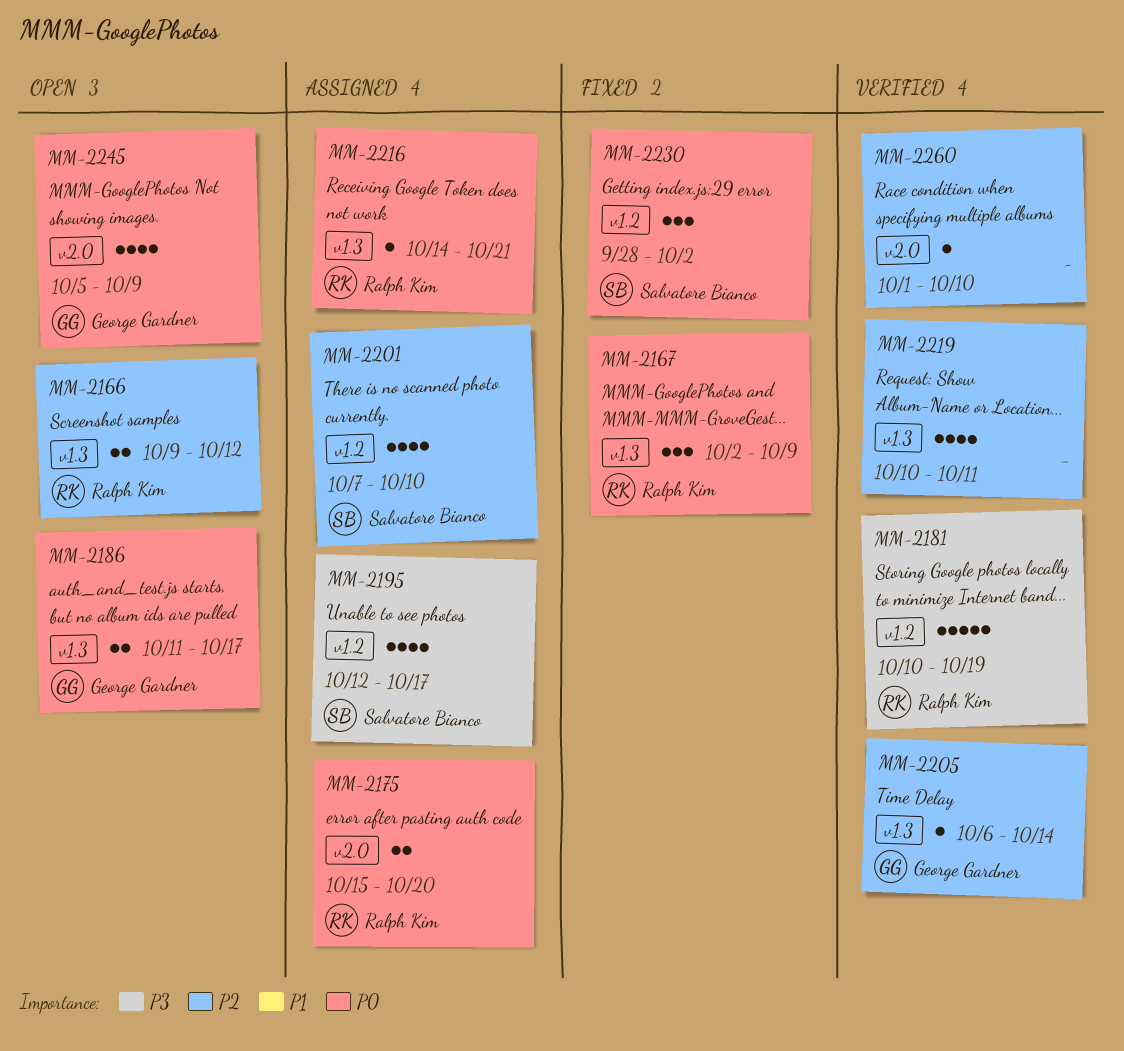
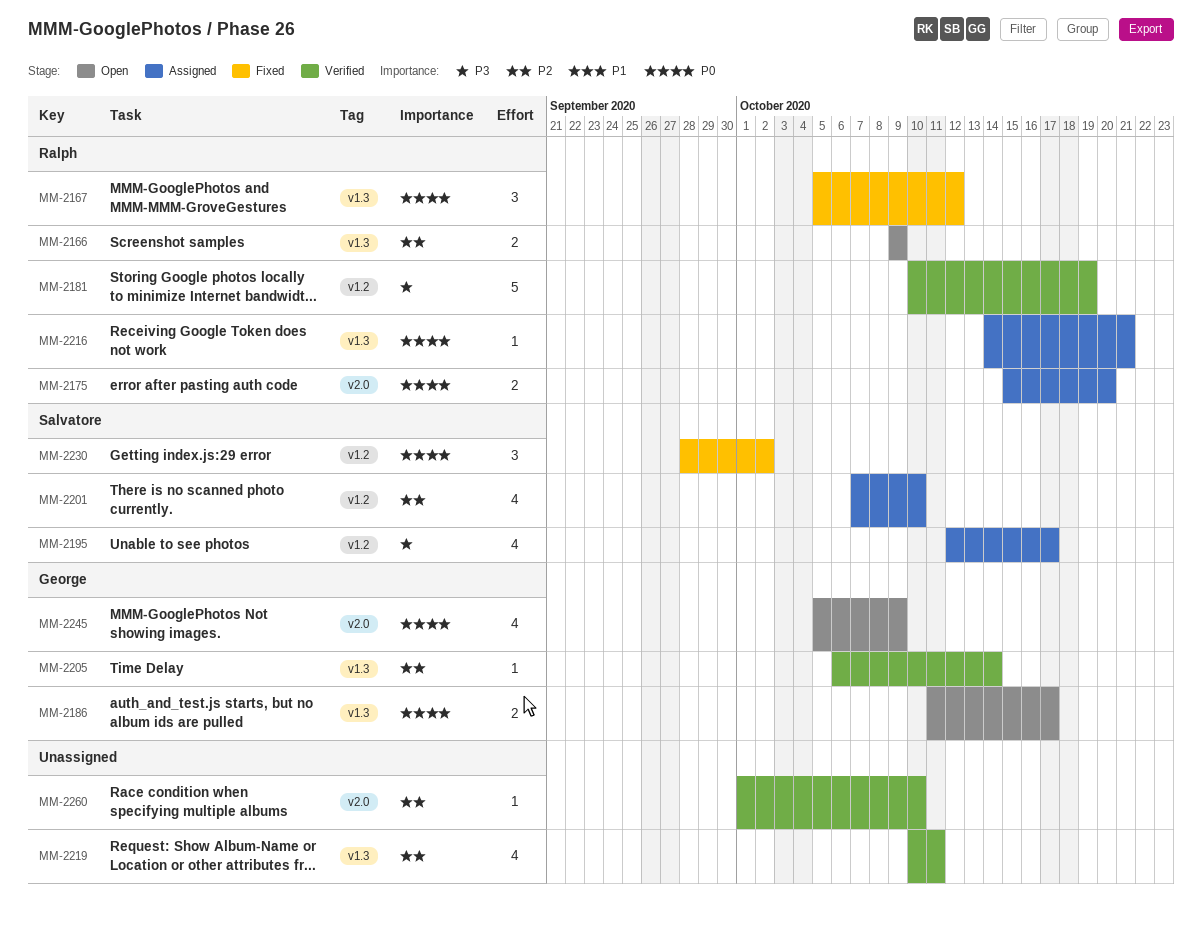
MM-2166, due: Oct 12 -> Oct 9
MM-2167, start: Oct 2 -> Oct 5
MM-2167, due: Oct 9 -> Oct 12

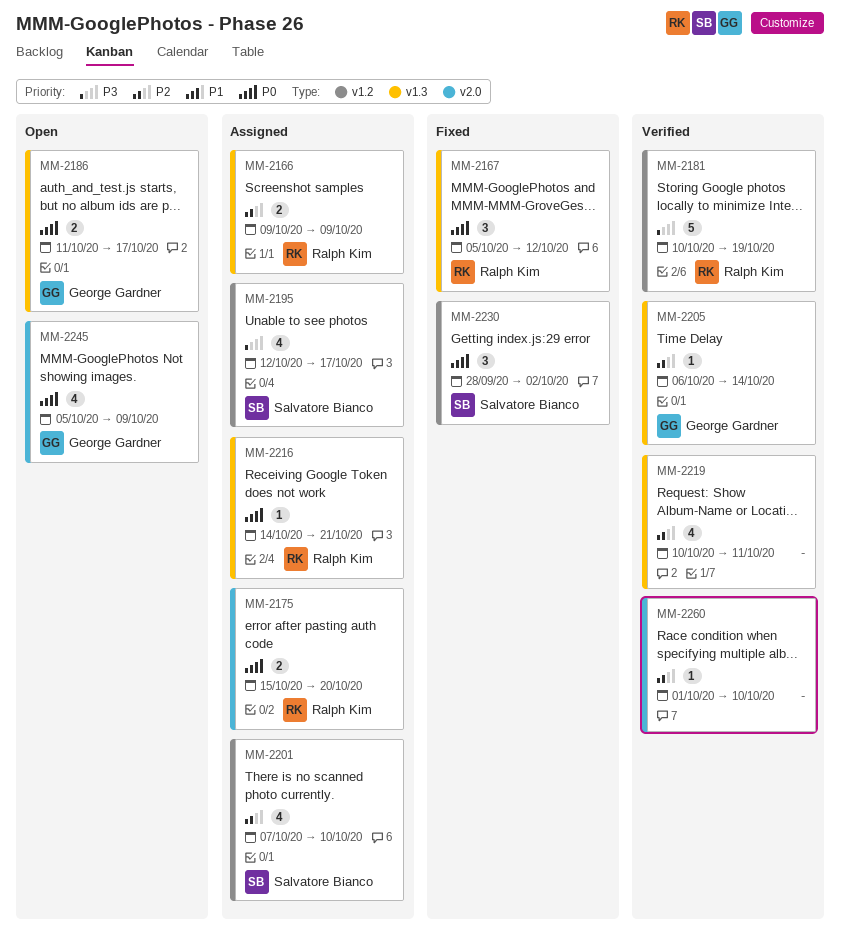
MM-2166, status: Open -> Assigned

